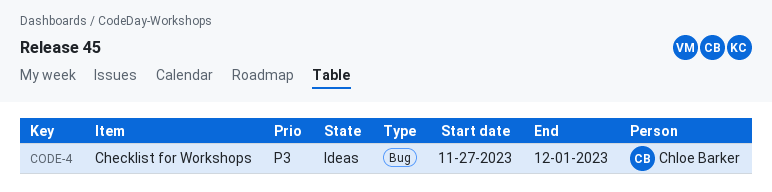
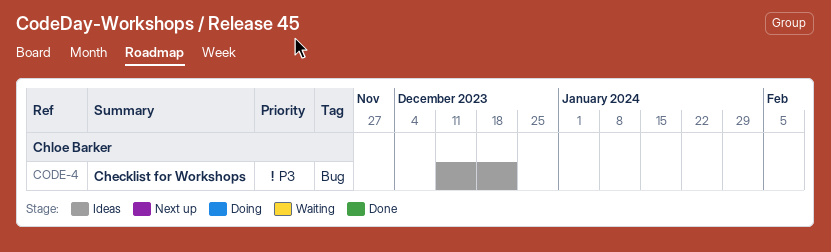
CODE-4, start: Nov 27 -> Dec 11
CODE-4, due: Dec 1 -> Dec 22

